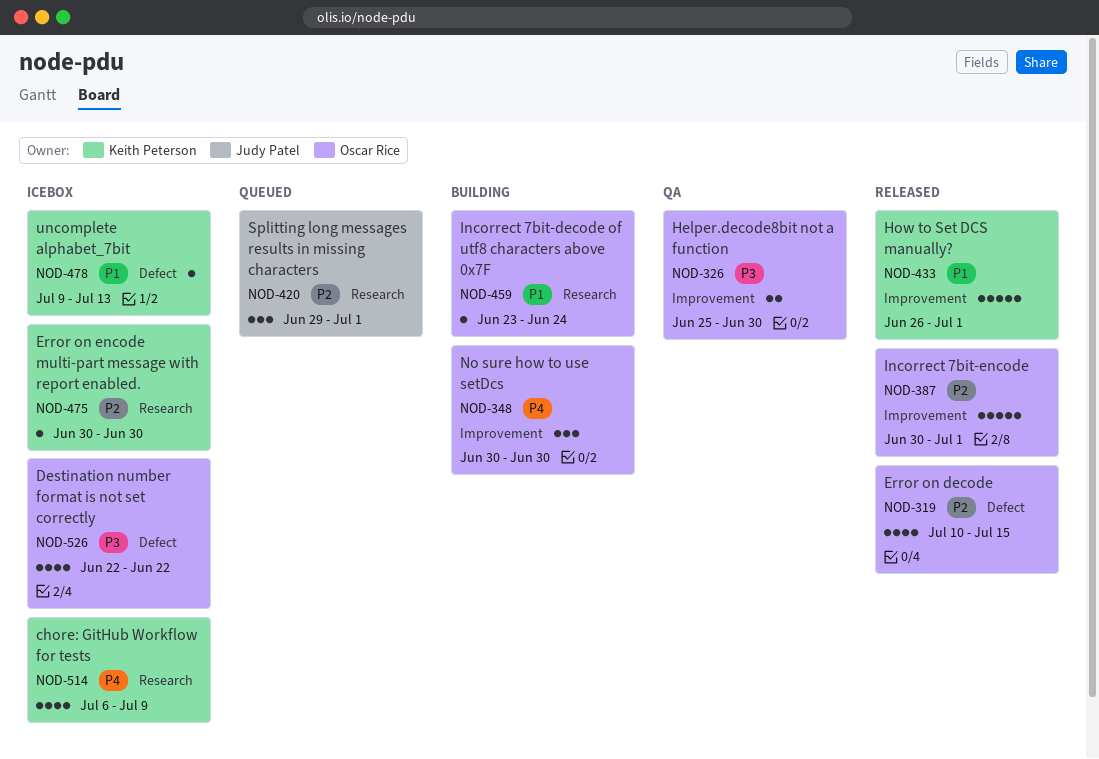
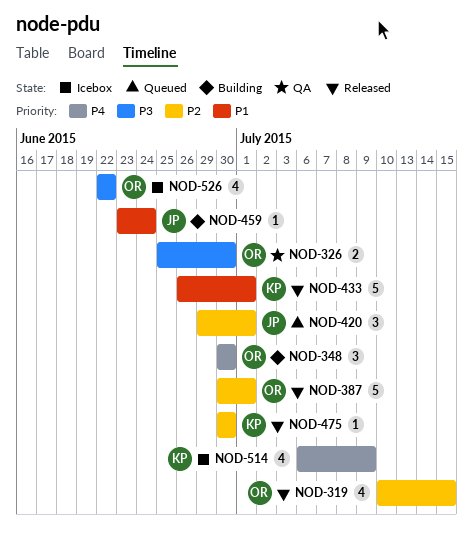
NOD-459, owner: Oscar Rice -> Judy Patel
NOD-475, status: Icebox -> Released
NOD-478: present -> none

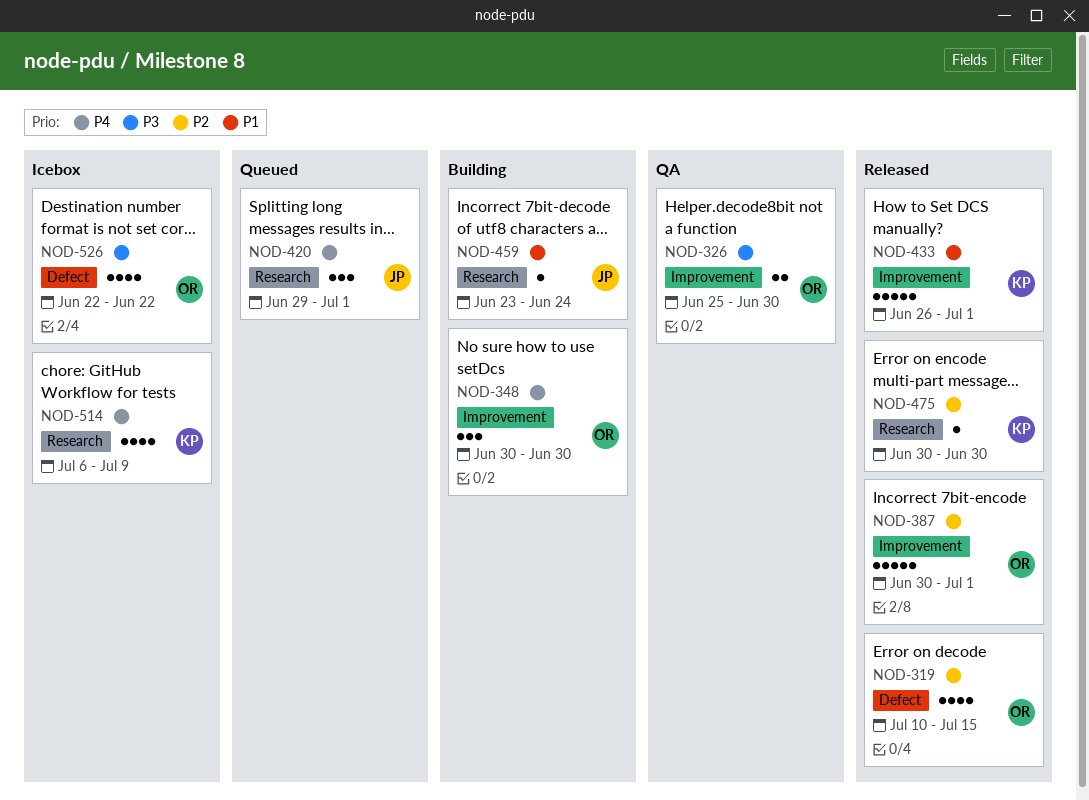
NOD-420, priority: P2 -> P4

